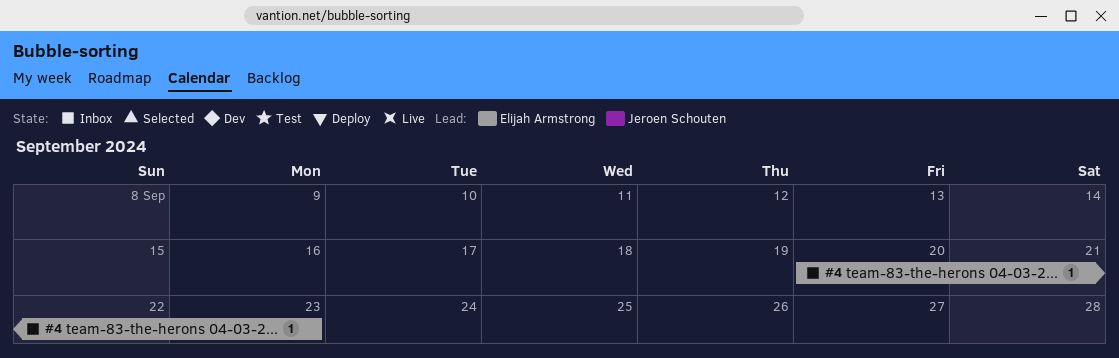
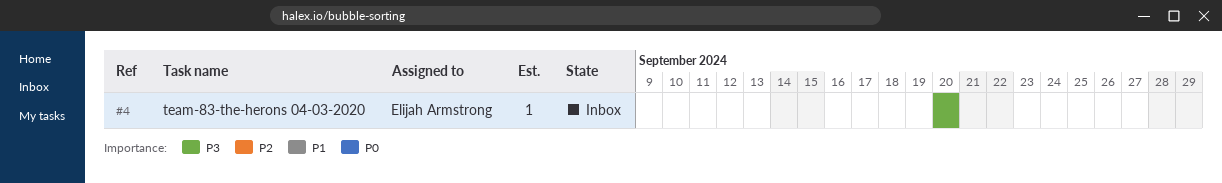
#4, due: Sep 23 -> Sep 20

